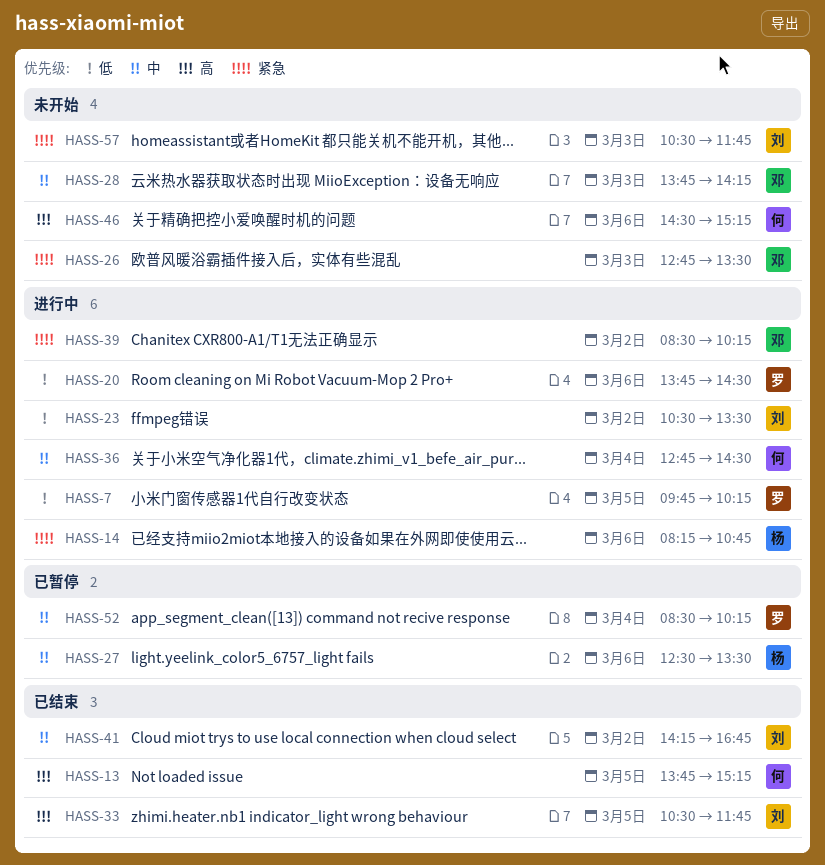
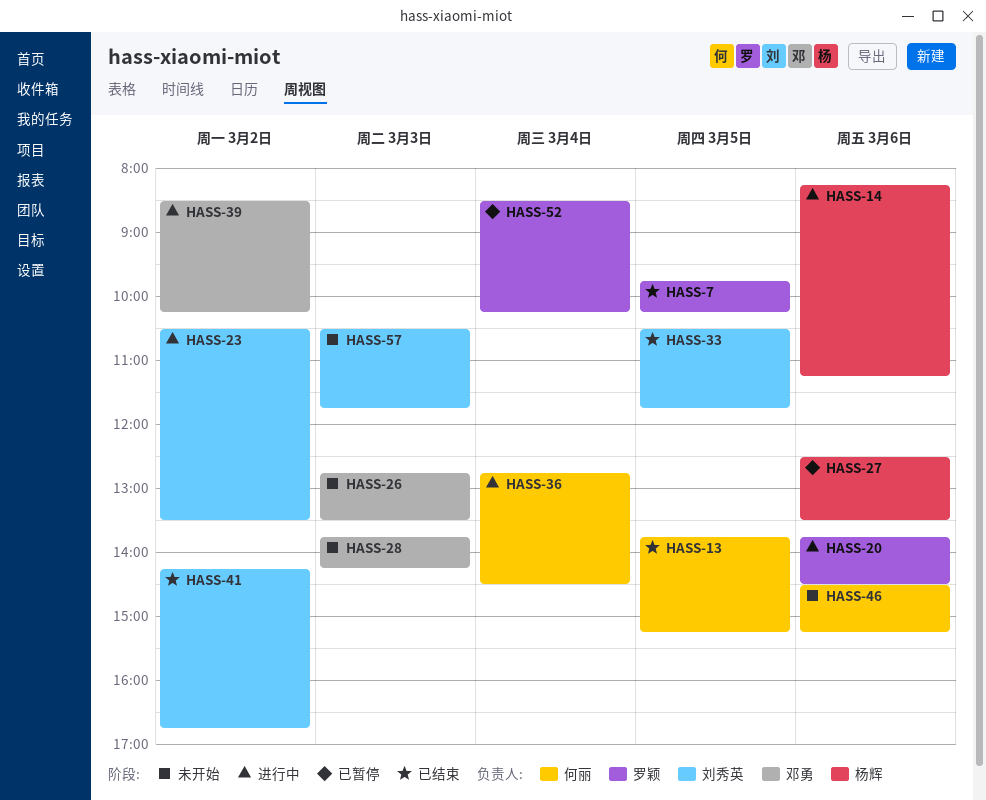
HASS-7, status: 进行中 -> 已结束
HASS-14, ends: 10:45 -> 11:15

